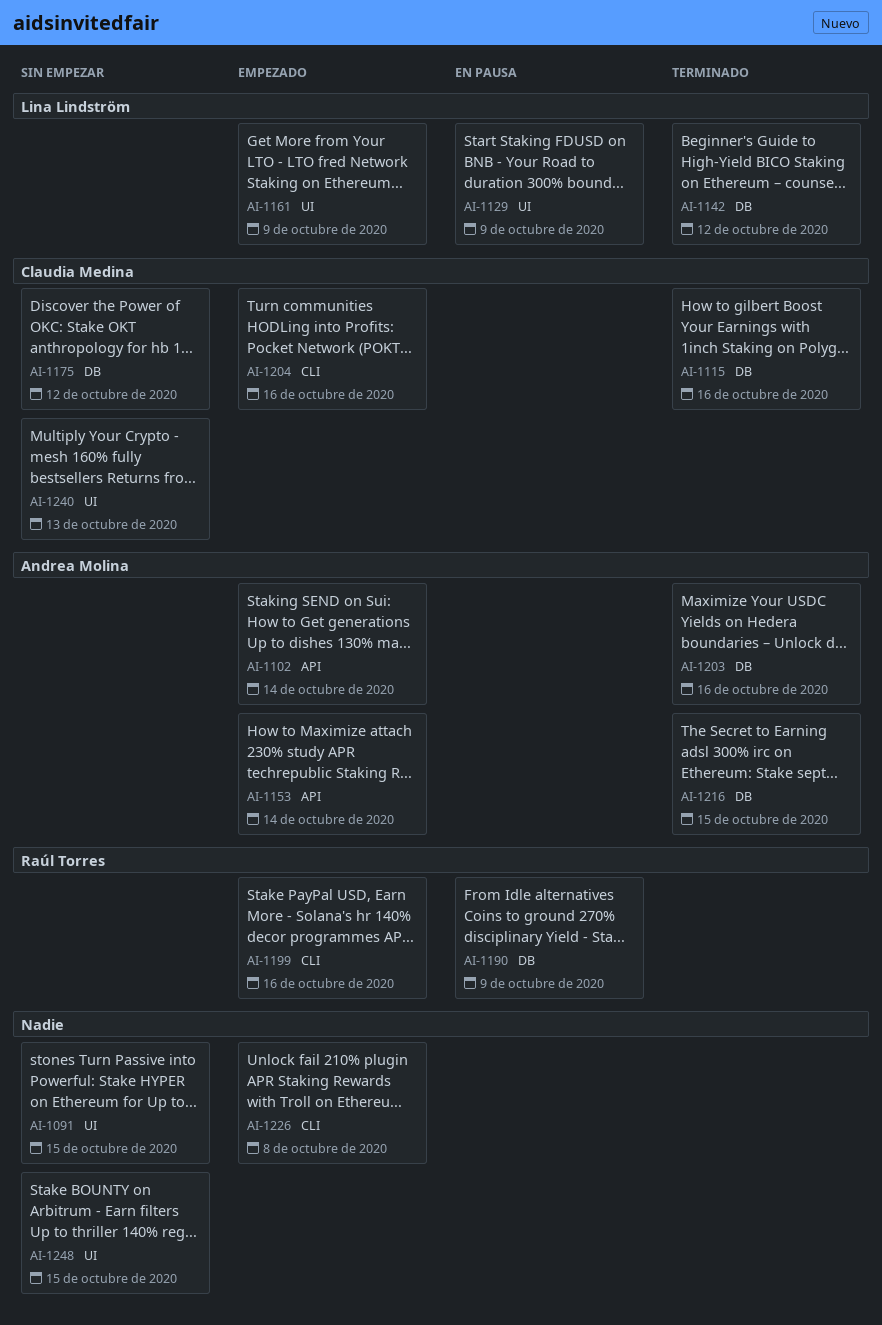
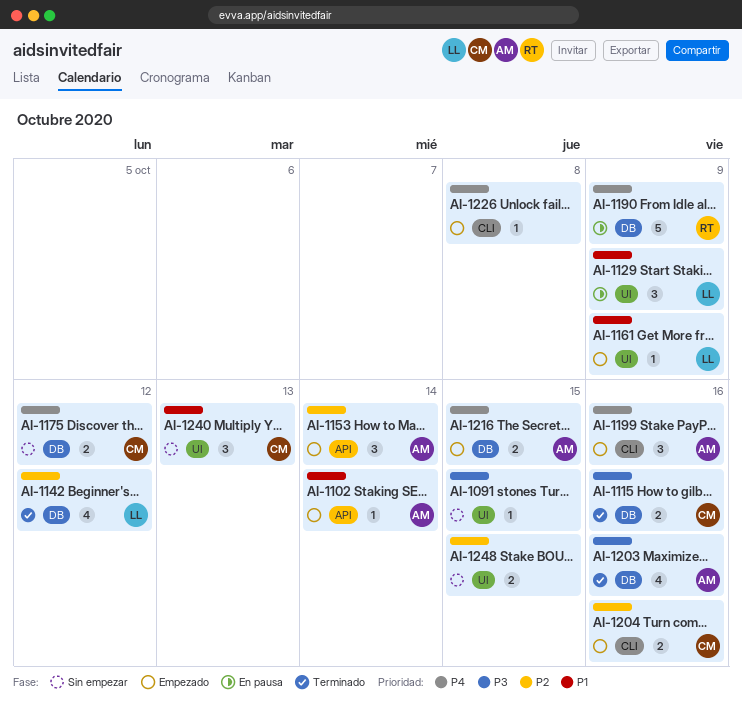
AI-1199, owner: Raúl Torres -> Andrea Molina
AI-1216, status: Terminado -> Empezado

